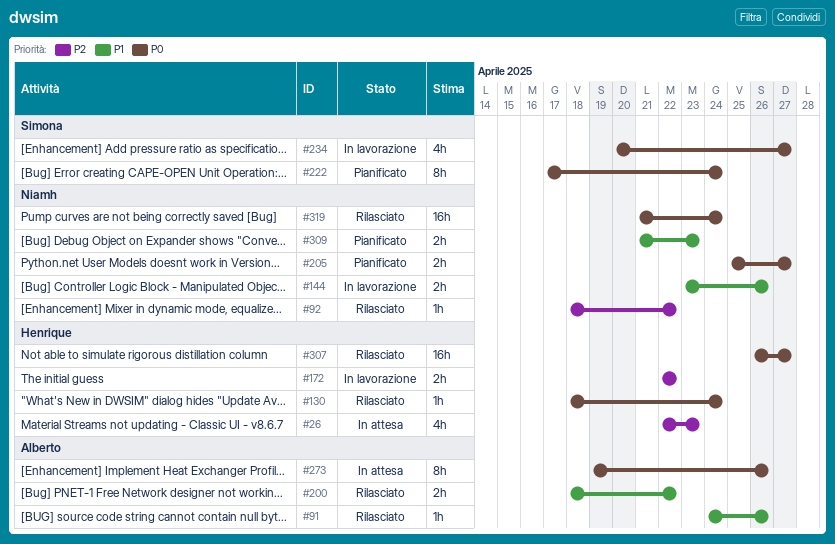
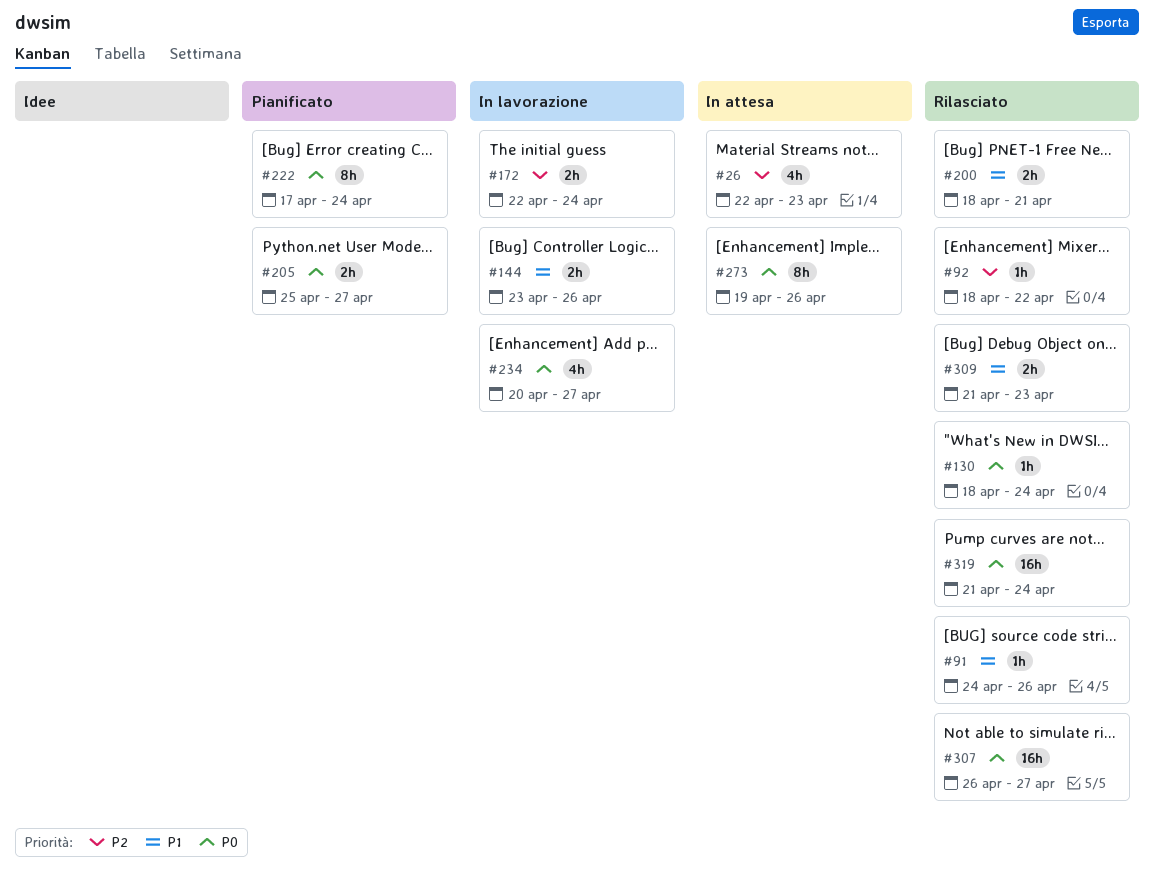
#172, due: Apr 22 -> Apr 24
#200, due: Apr 22 -> Apr 21
#309, status: Pianificato -> Rilasciato

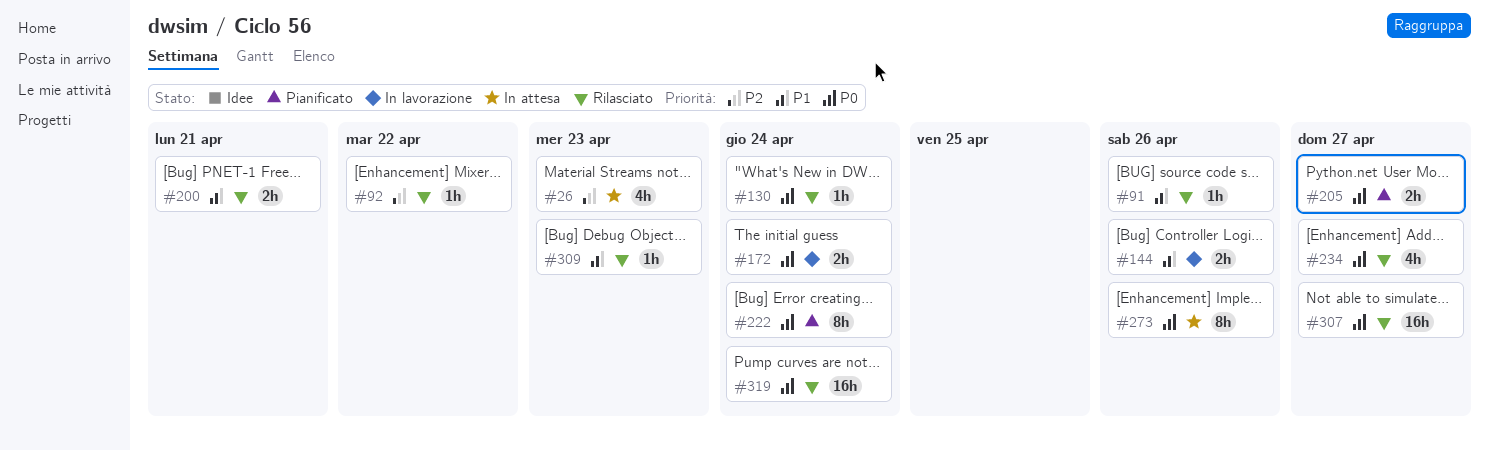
#172, priority: P2 -> P0
#234, status: In lavorazione -> Rilasciato
#309, estimate: 2h -> 1h

